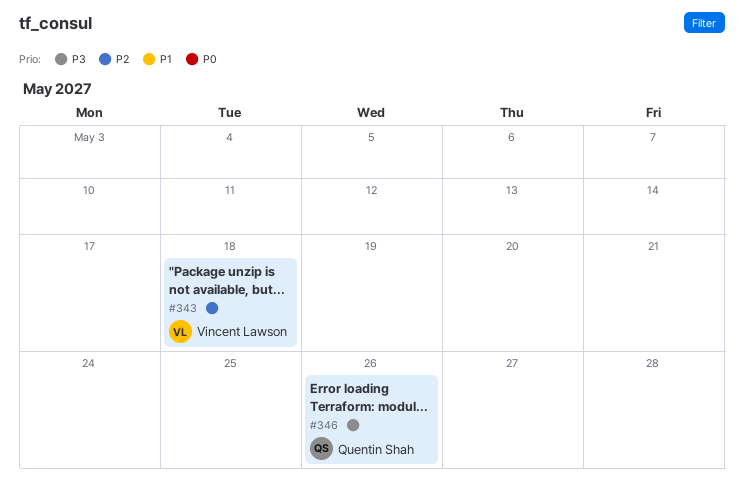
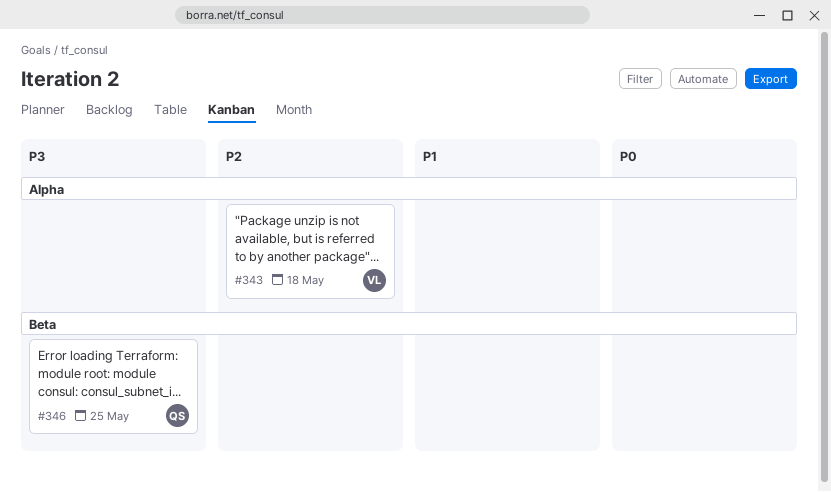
#346, due: May 26 -> May 25

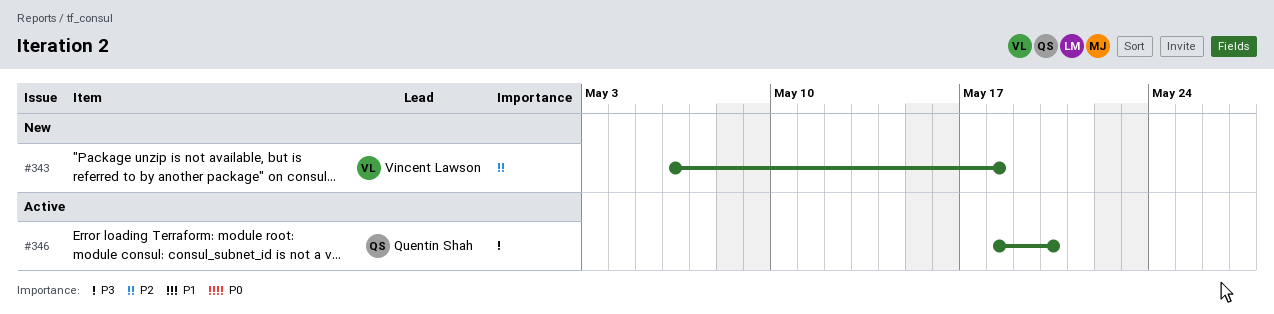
#346, due: May 25 -> May 20

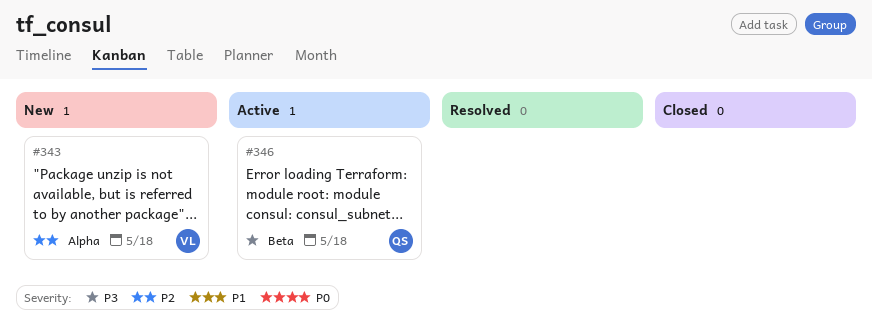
#346, due: May 20 -> May 18

